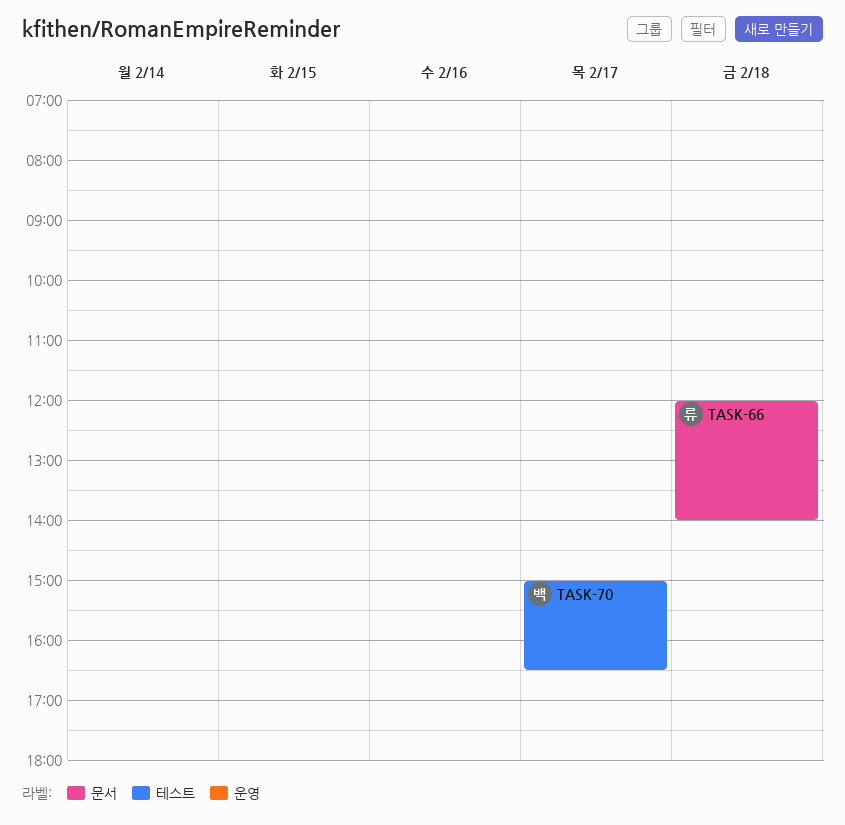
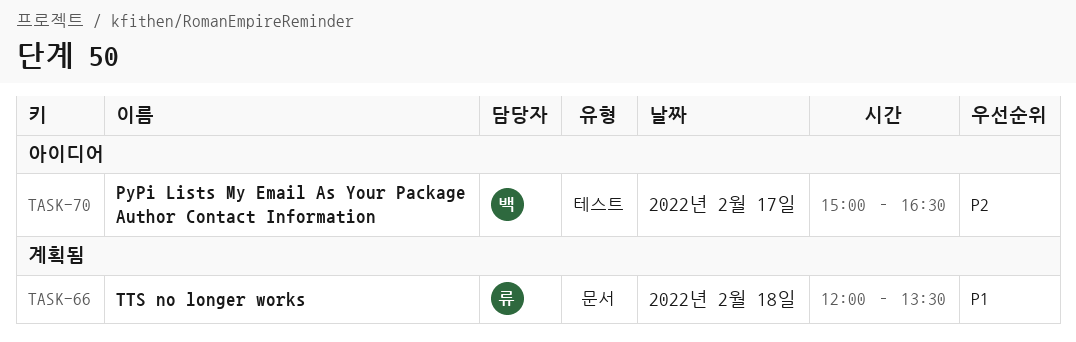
TASK-66, ends: 14:00 -> 13:30

